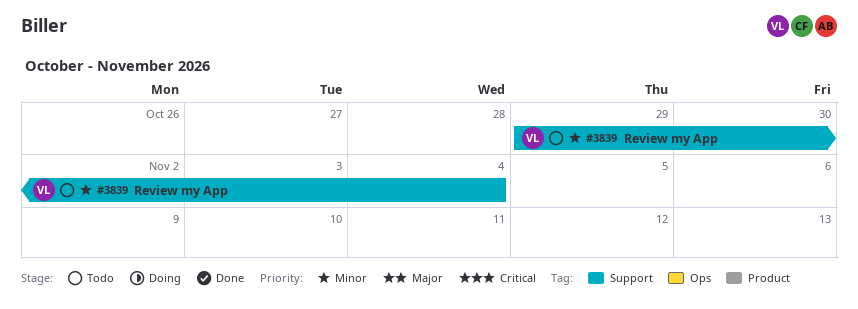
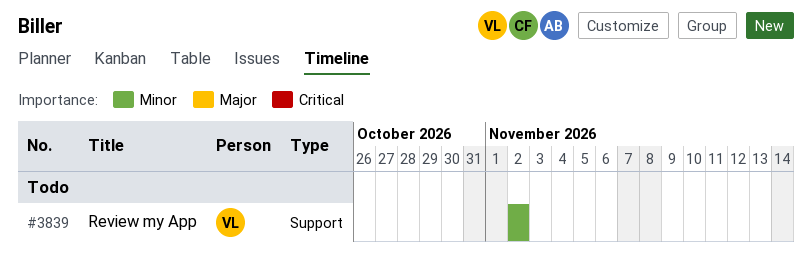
#3839, start: Oct 29 -> Nov 2
#3839, due: Nov 4 -> Nov 2

